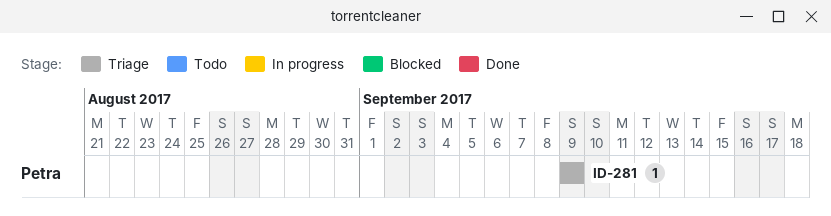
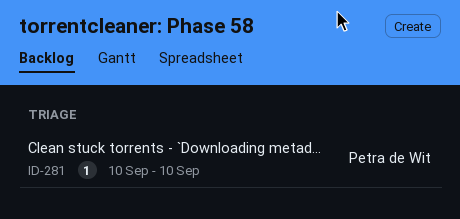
ID-281, start: Sep 9 -> Sep 10
ID-281, due: Sep 9 -> Sep 10

